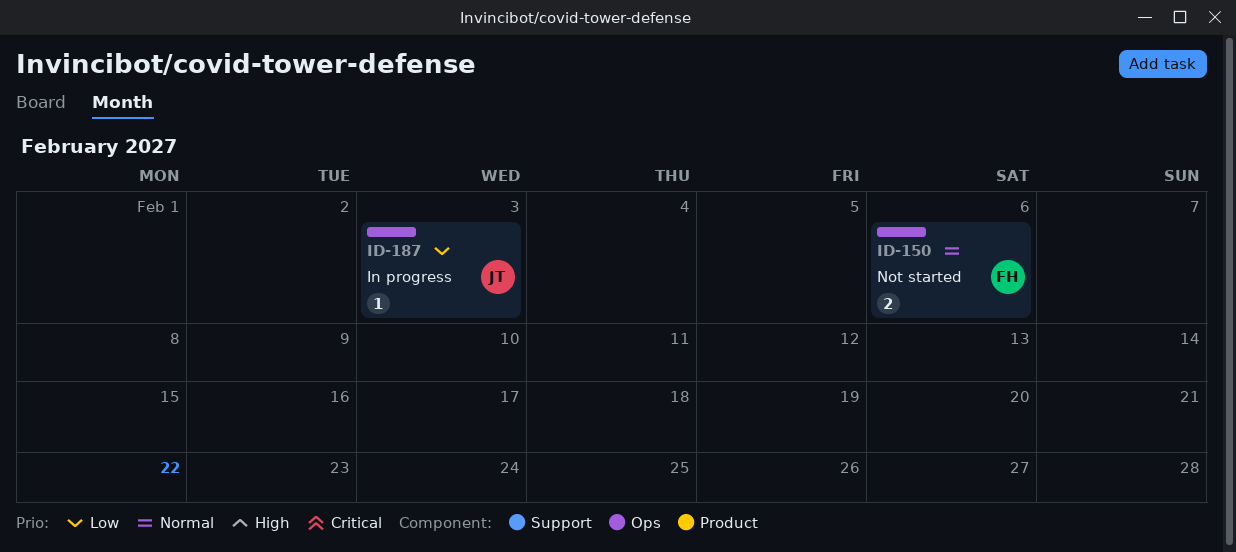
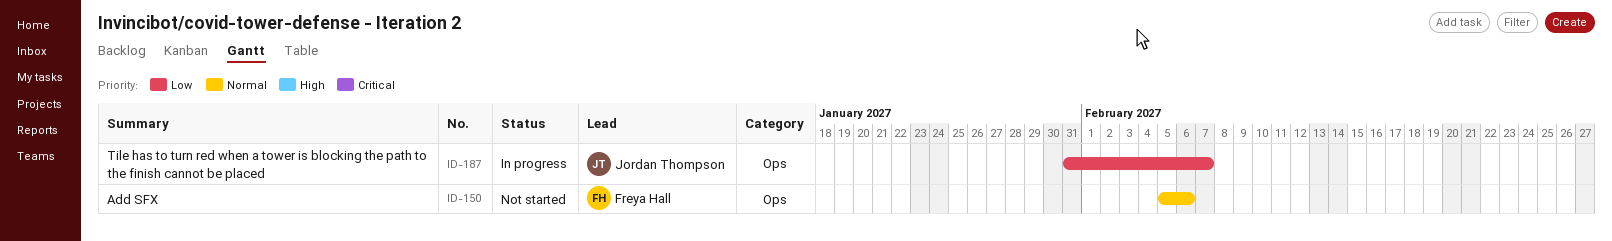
ID-187, due: Feb 3 -> Feb 7

